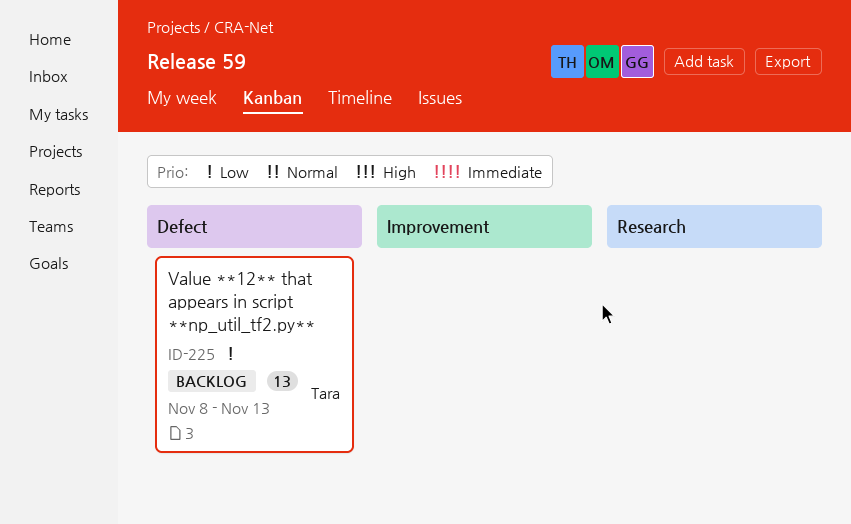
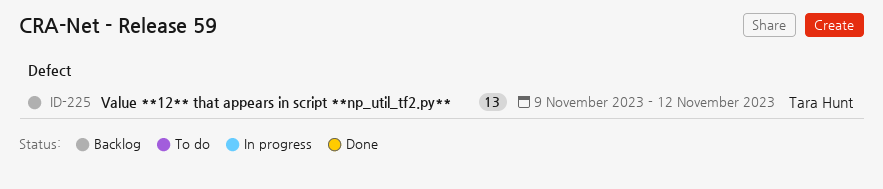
ID-225, start: Nov 8 -> Nov 9
ID-225, due: Nov 13 -> Nov 12

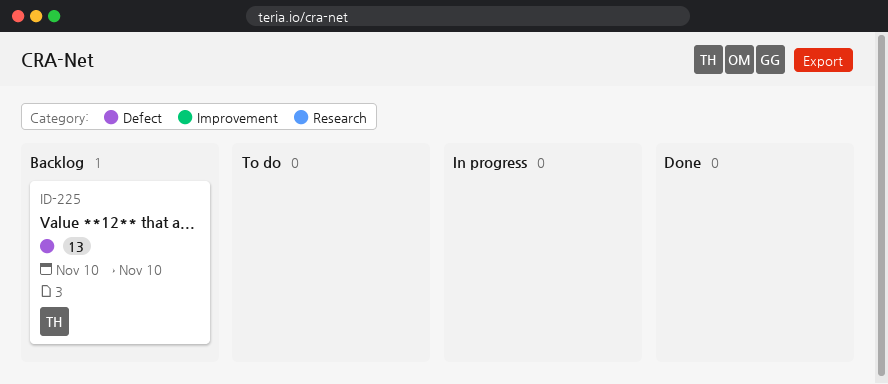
ID-225, start: Nov 9 -> Nov 10
ID-225, due: Nov 12 -> Nov 10

